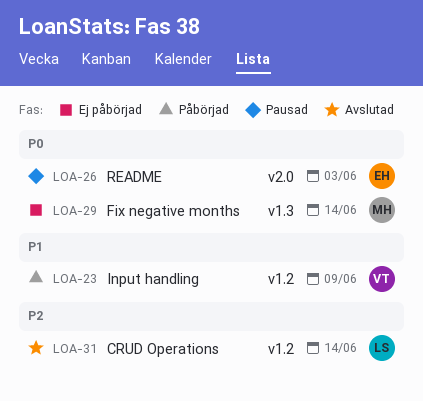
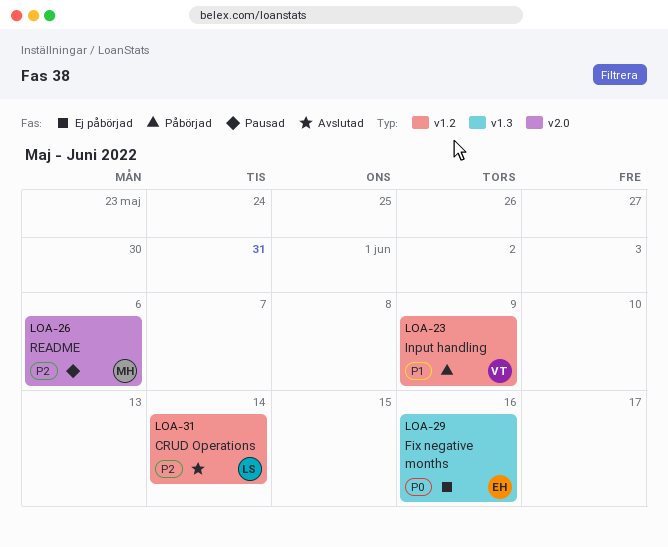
LOA-26, owner: EH -> MH
LOA-26, priority: P0 -> P2
LOA-26, due: Jun 3 -> Jun 6
LOA-29, owner: MH -> EH
LOA-29, due: Jun 14 -> Jun 16

